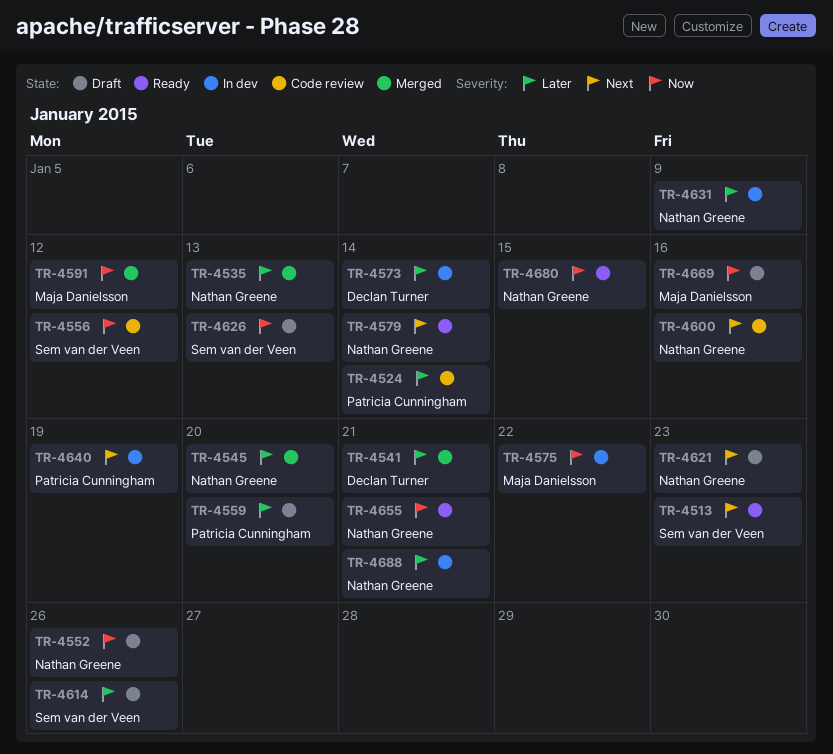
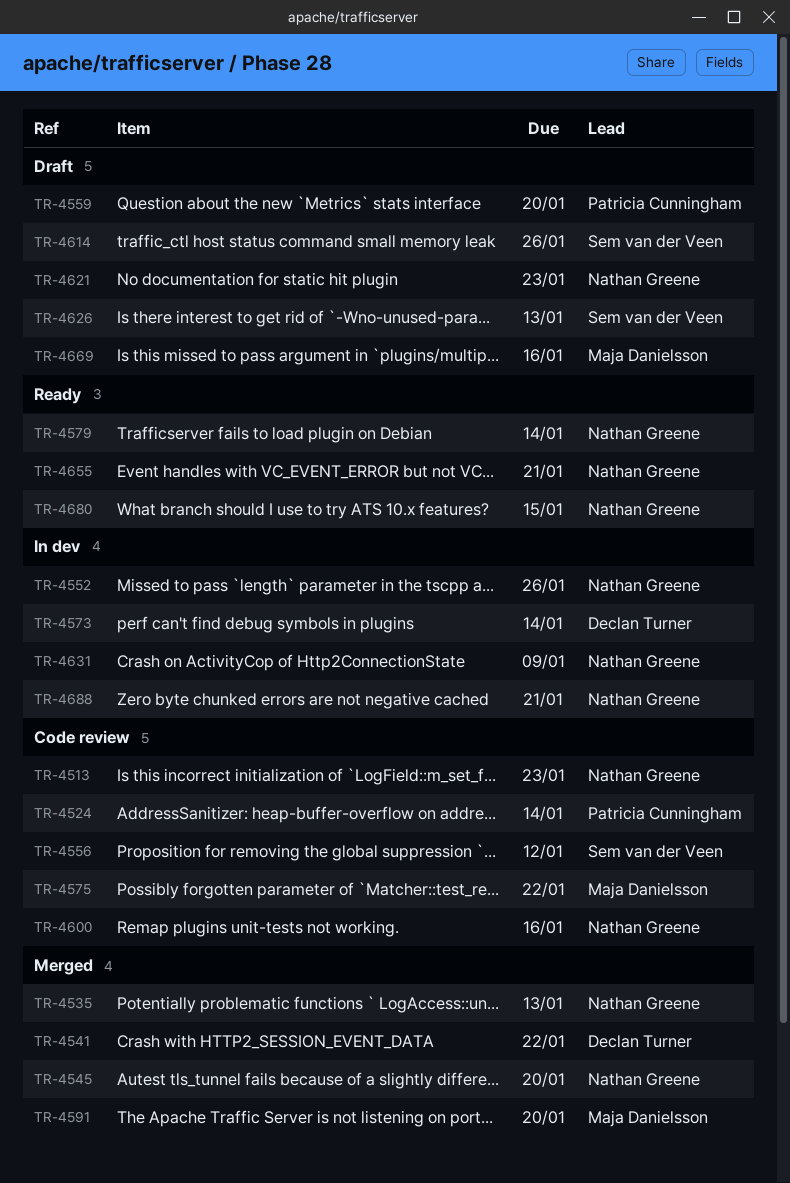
TR-4513, status: Ready -> Code review
TR-4513, owner: Sem van der Veen -> Nathan Greene
TR-4541, due: Jan 21 -> Jan 22
TR-4552, status: Draft -> In dev
TR-4575, status: In dev -> Code review
TR-4591, due: Jan 12 -> Jan 20
TR-4640: present -> none

